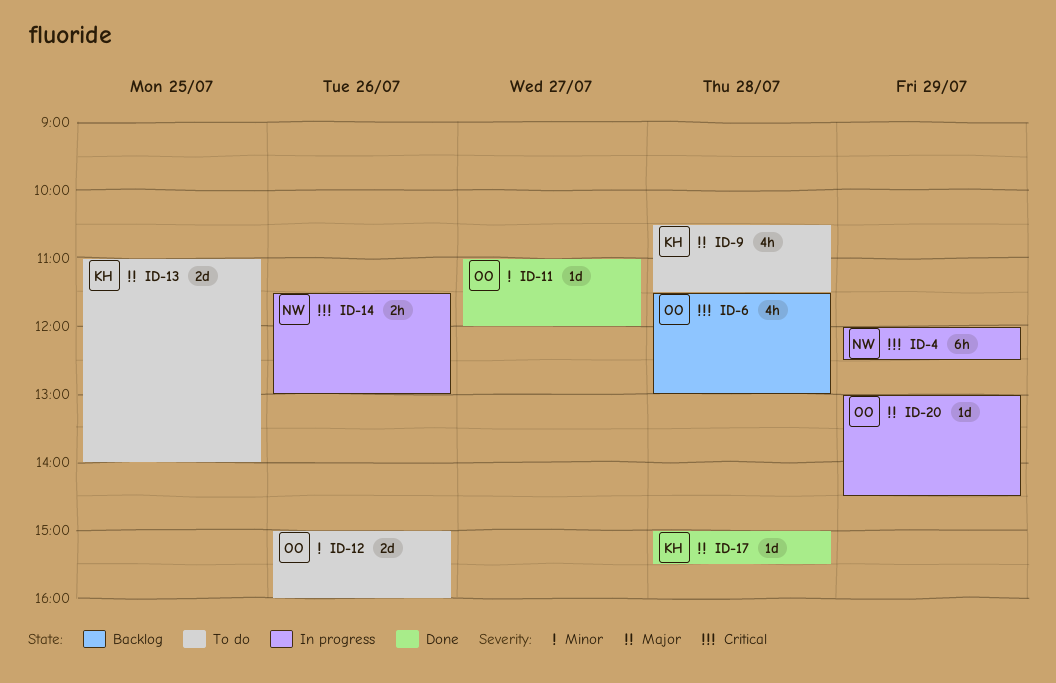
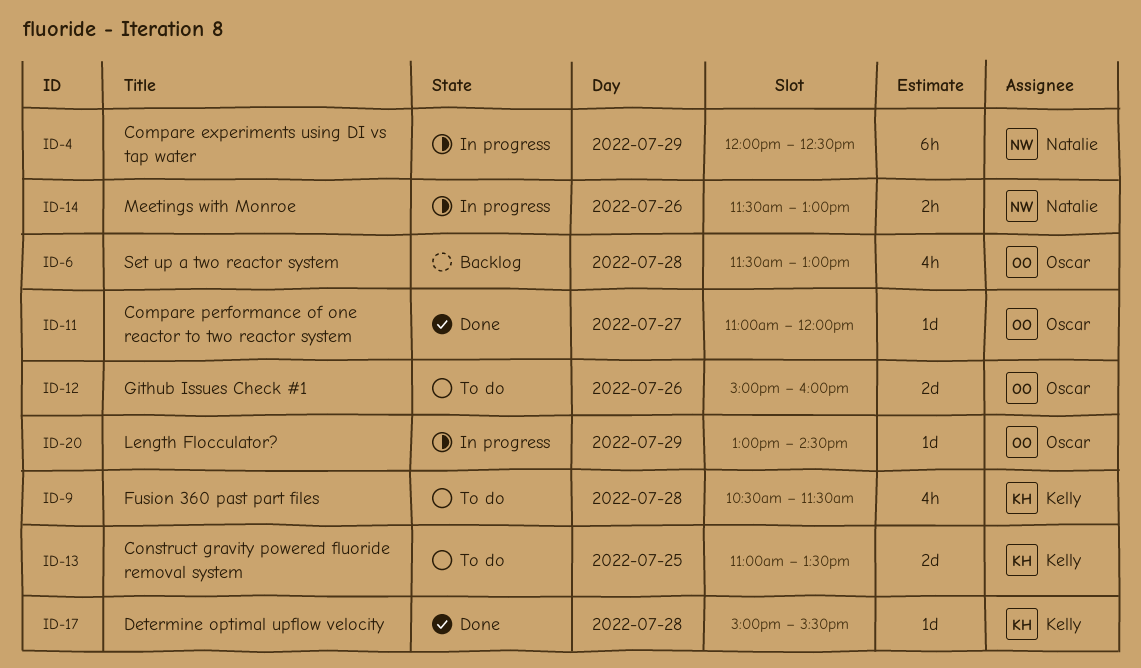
ID-13, ends: 14:00 -> 13:30

